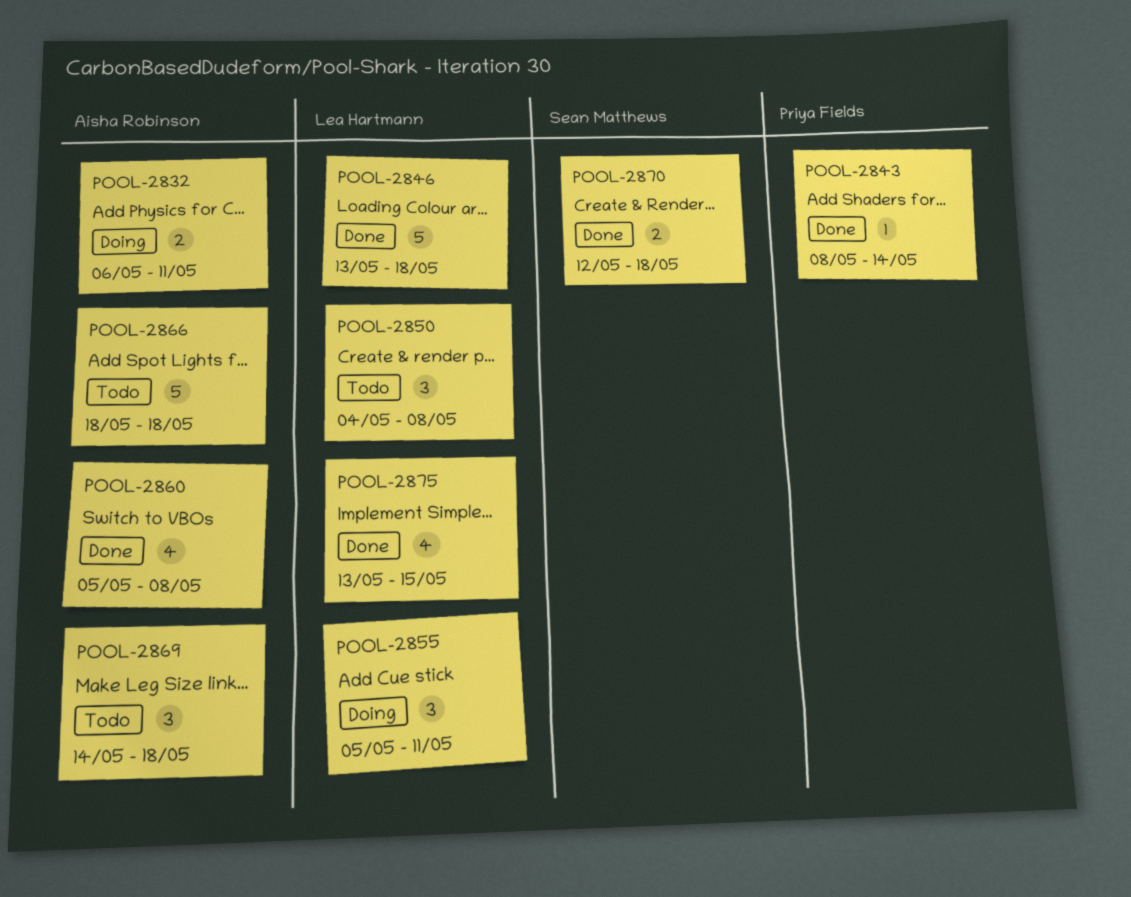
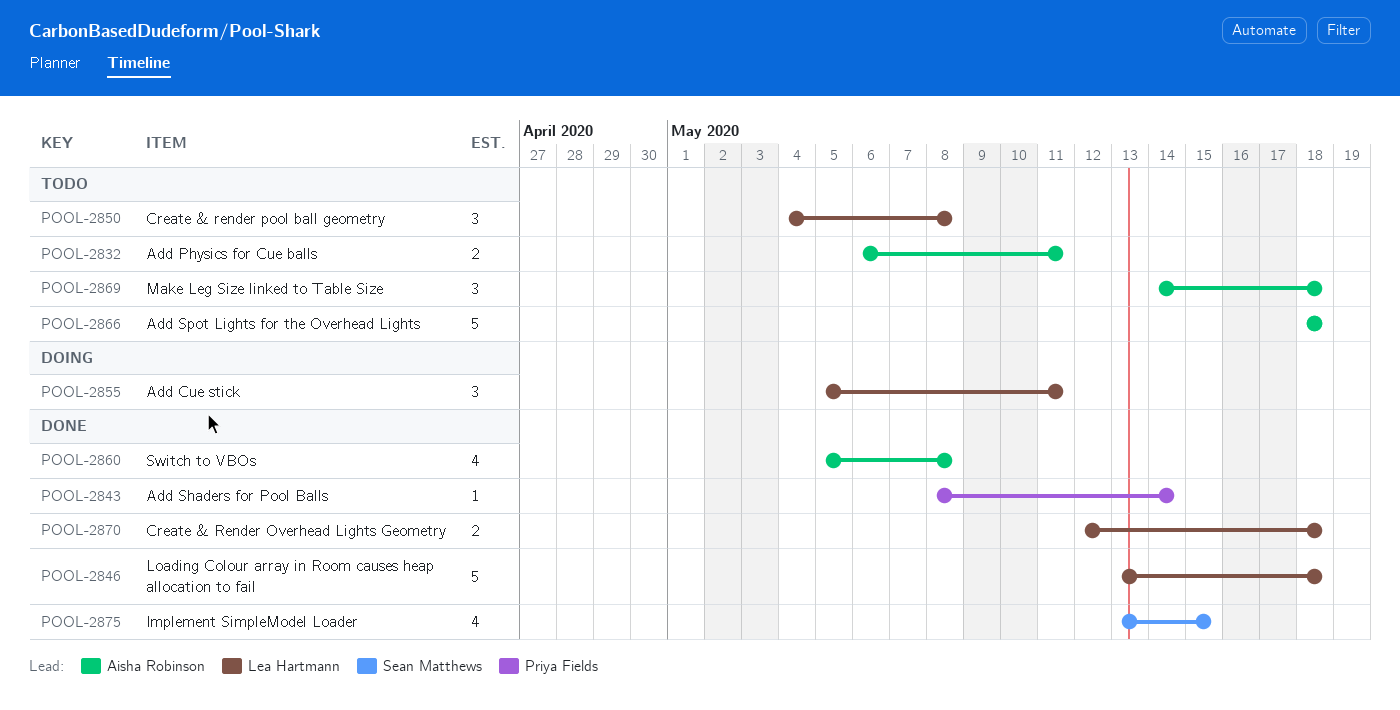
POOL-2832, status: Doing -> Todo
POOL-2870, owner: Sean Matthews -> Lea Hartmann
POOL-2875, owner: Lea Hartmann -> Sean Matthews

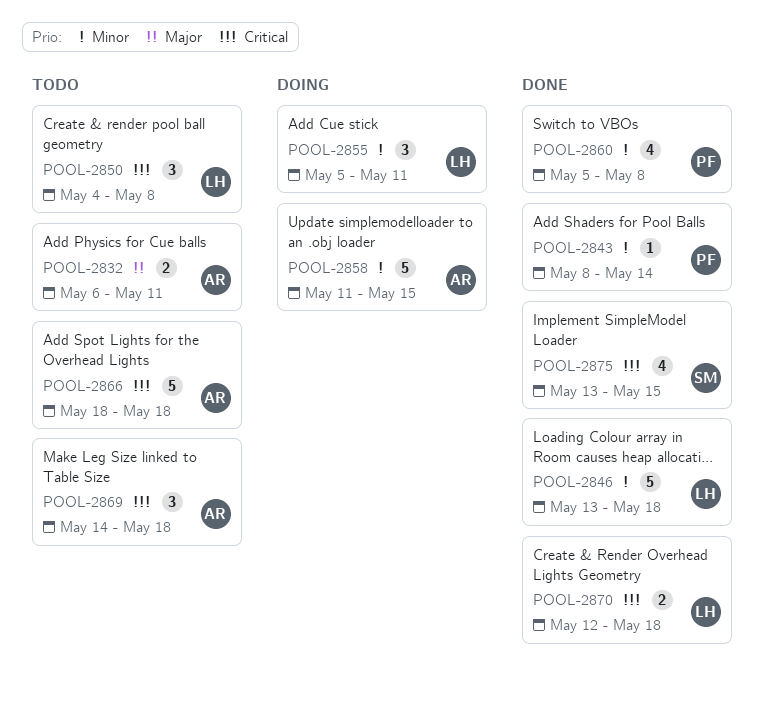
POOL-2858: none -> present
POOL-2860, owner: Aisha Robinson -> Priya Fields

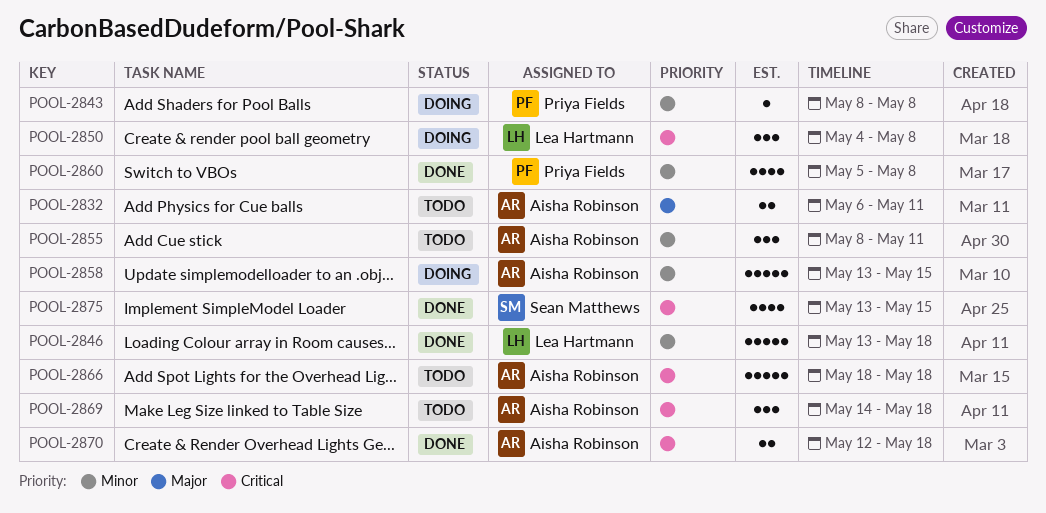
POOL-2843, status: Done -> Doing
POOL-2843, due: May 14 -> May 8
POOL-2850, status: Todo -> Doing
POOL-2855, status: Doing -> Todo
POOL-2855, owner: Lea Hartmann -> Aisha Robinson
POOL-2855, start: May 5 -> May 8
POOL-2858, start: May 11 -> May 13
POOL-2870, owner: Lea Hartmann -> Aisha Robinson

